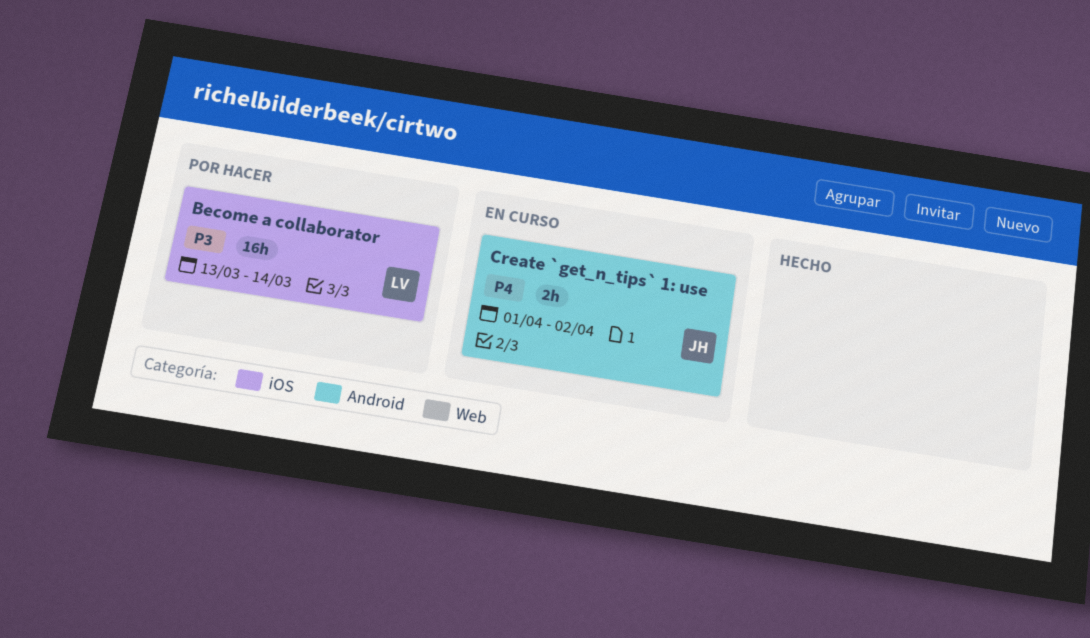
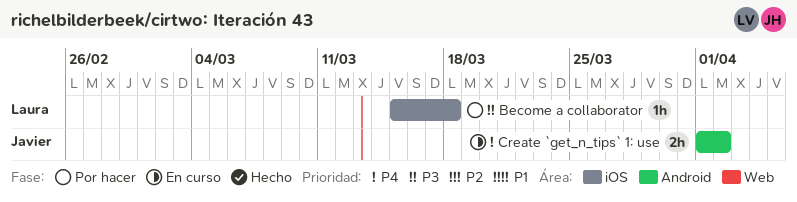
Become a collaborator, estimate: 16h -> 1h
Become a collaborator, start: Mar 13 -> Mar 15
Become a collaborator, due: Mar 14 -> Mar 18

